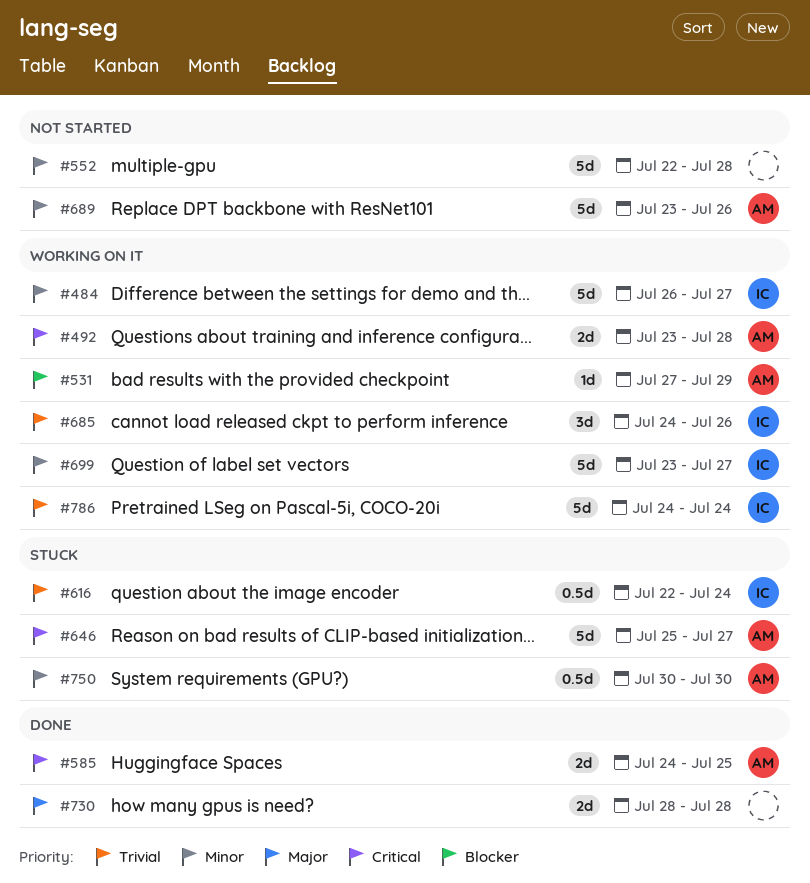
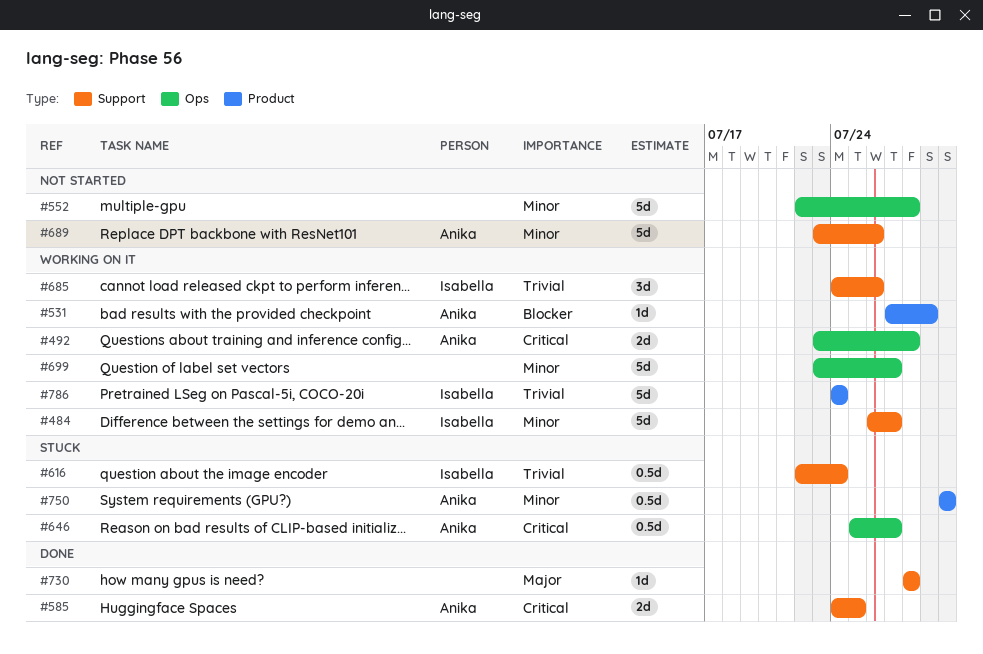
#646, estimate: 5d -> 0.5d
#699, owner: Isabella -> none
#730, estimate: 2d -> 1d

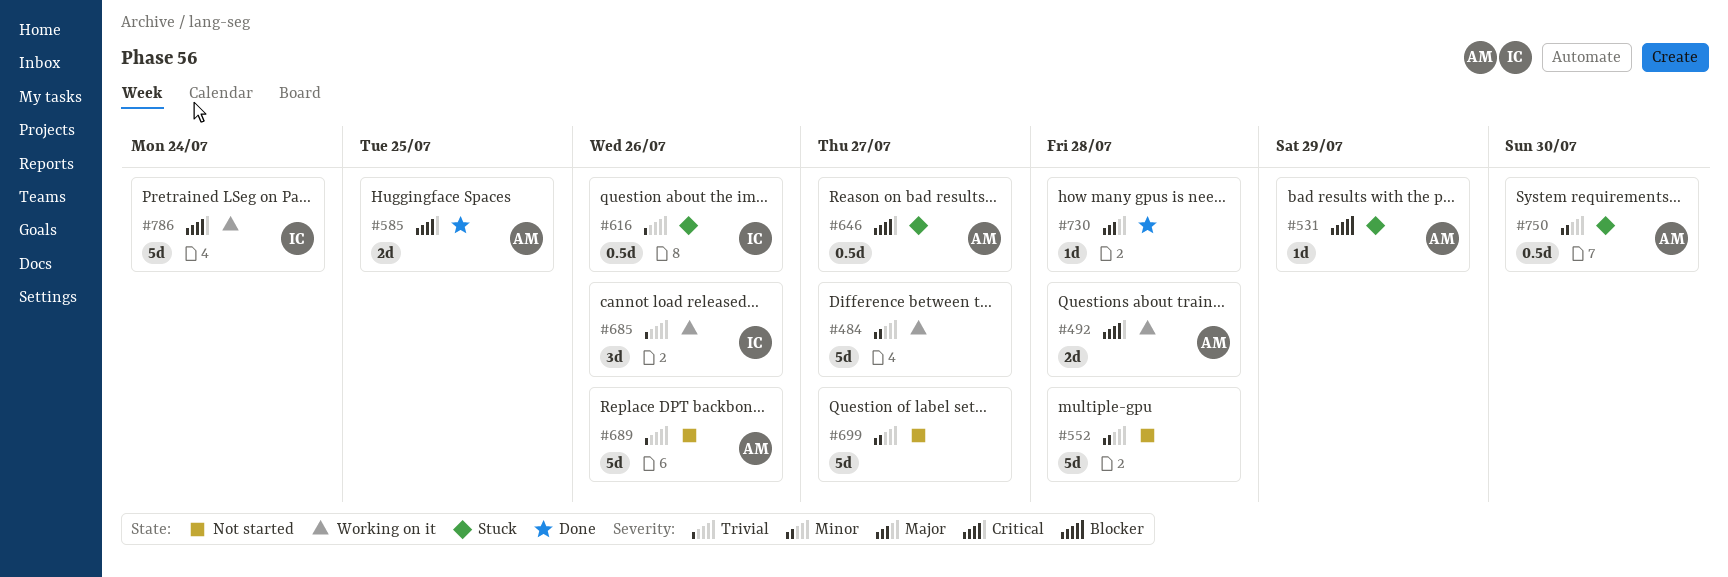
#484, owner: Isabella -> none
#531, status: Working on it -> Stuck
#616, due: Jul 24 -> Jul 26
#689, priority: Minor -> Trivial
#699, status: Working on it -> Not started
#786, priority: Trivial -> Critical

